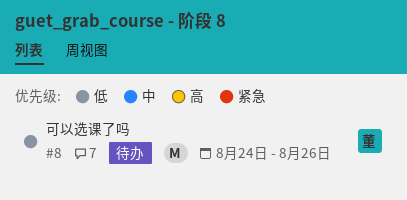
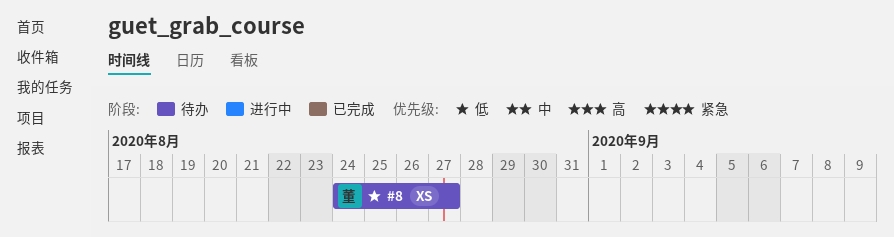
#8, estimate: M -> XS
#8, due: Aug 26 -> Aug 27

